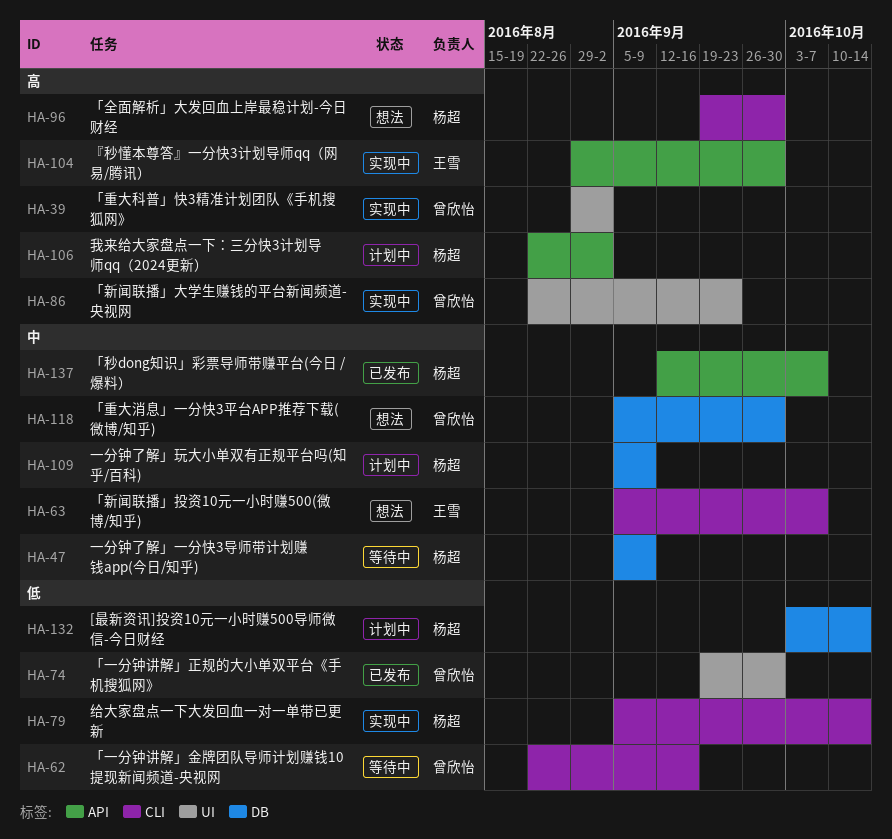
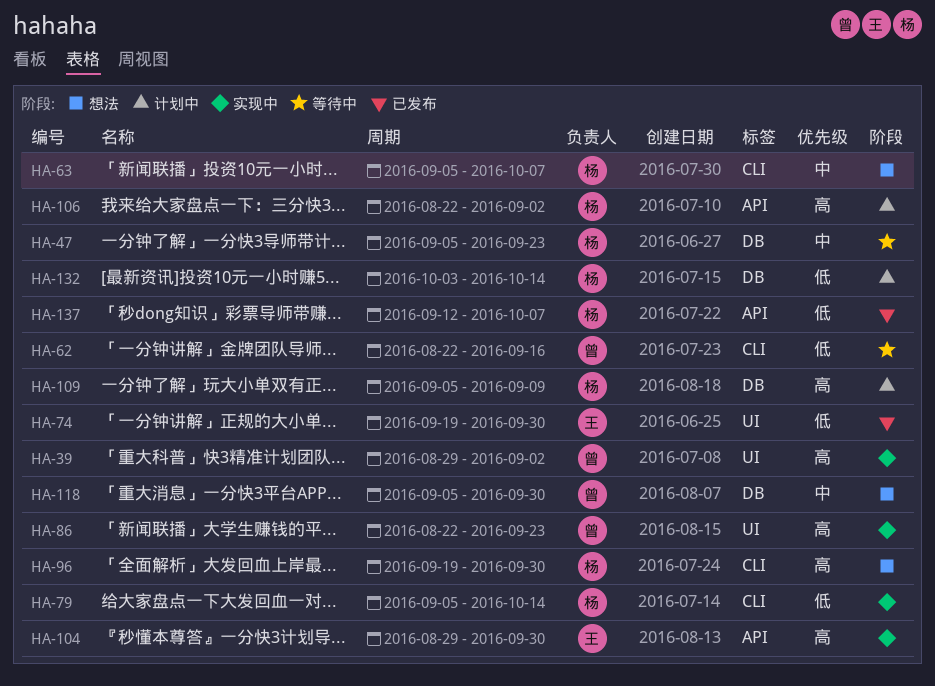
HA-47, due: Sep 9 -> Sep 23
HA-63, owner: 王雪 -> 杨超
HA-74, owner: 曾欣怡 -> 王雪
HA-109, priority: 中 -> 高
HA-137, priority: 中 -> 低

